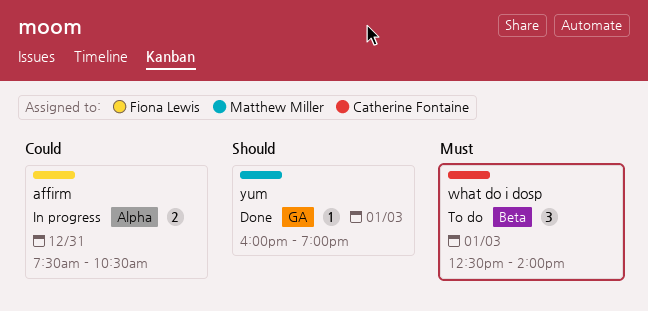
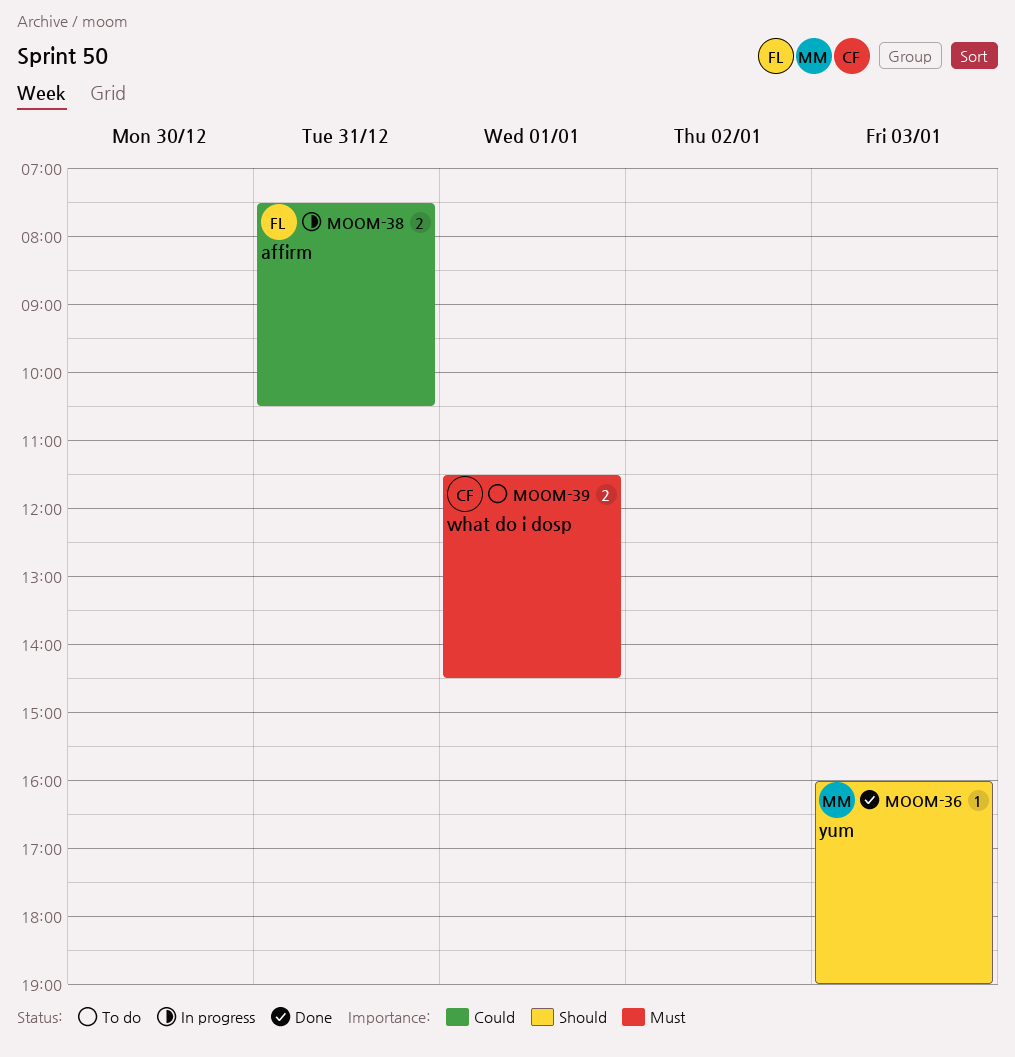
what do i dosp, estimate: 3 -> 2
what do i dosp, day: Jan 3 -> Jan 1
what do i dosp, begins: 12:30 -> 11:30
what do i dosp, ends: 14:00 -> 14:30

